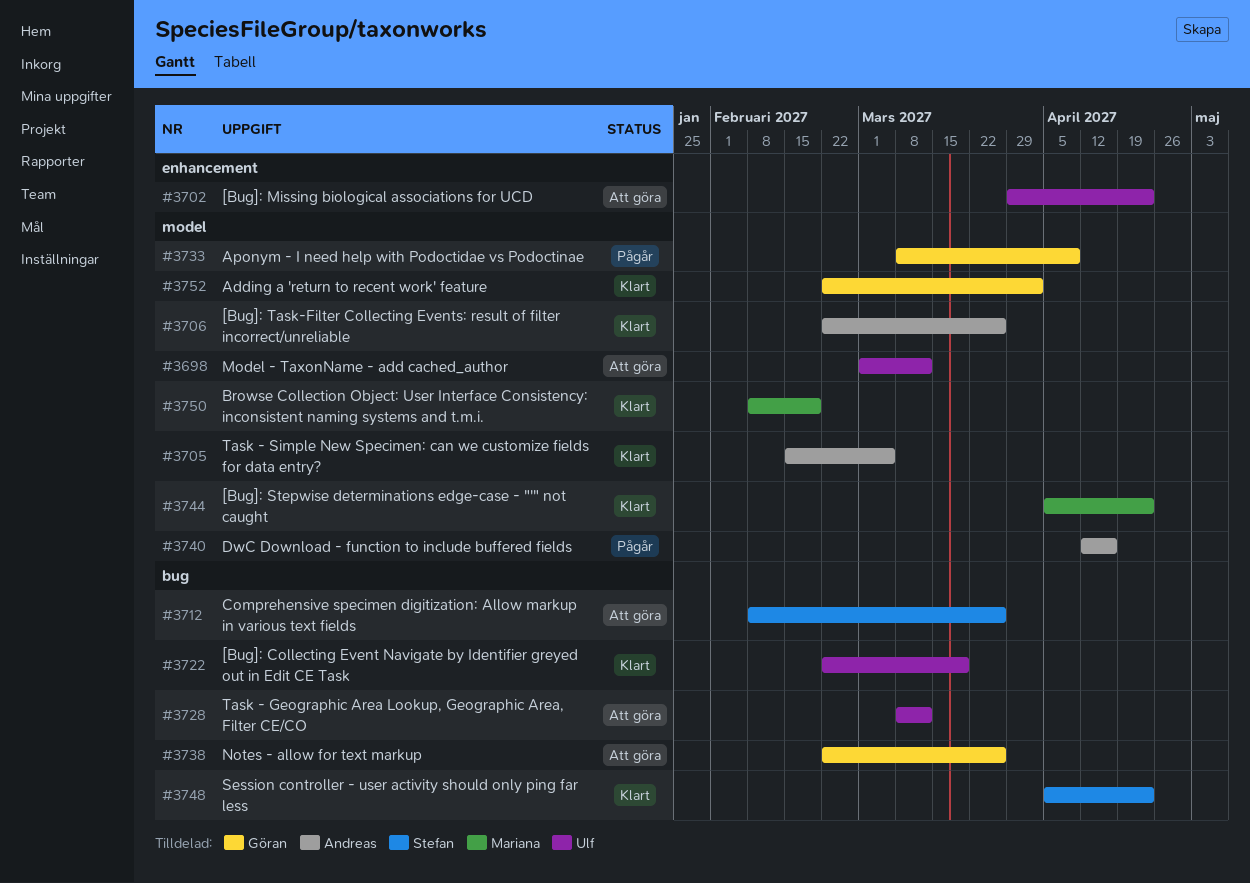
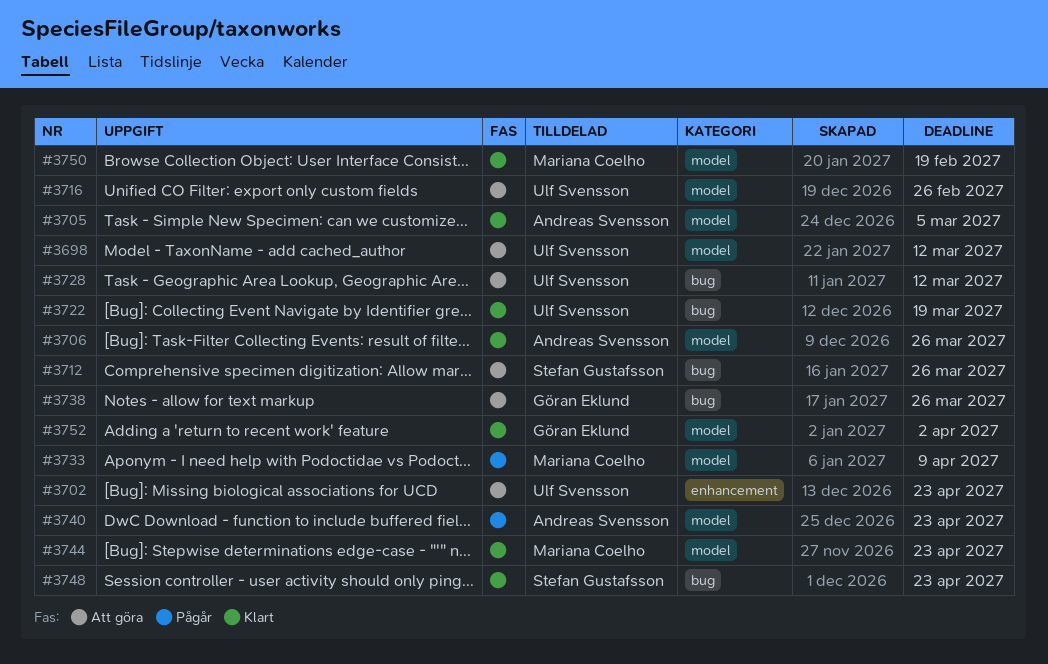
#3716: none -> present
#3733, owner: Göran Eklund -> Mariana Coelho
#3740, due: Apr 16 -> Apr 23

